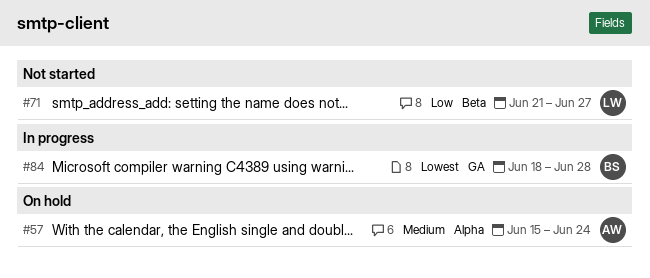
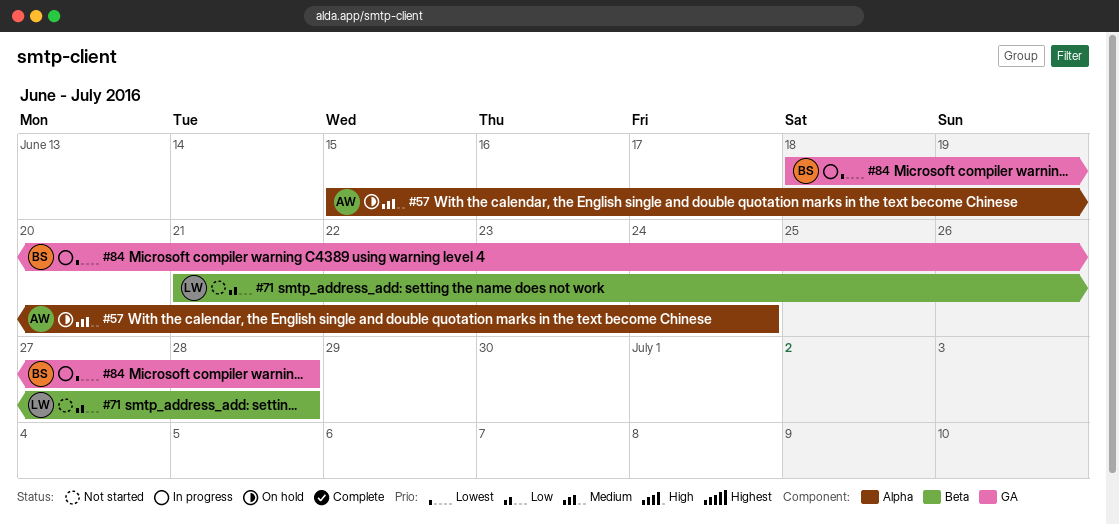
#71, due: Jun 27 -> Jun 28

